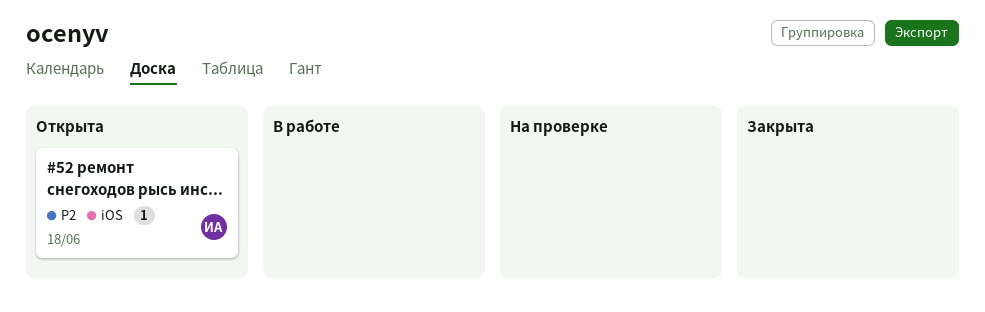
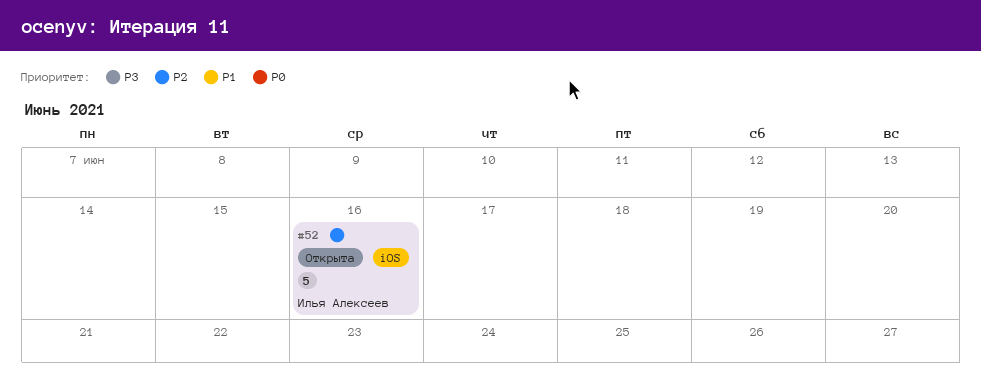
#52, estimate: 1 -> 5
#52, due: Jun 18 -> Jun 16

